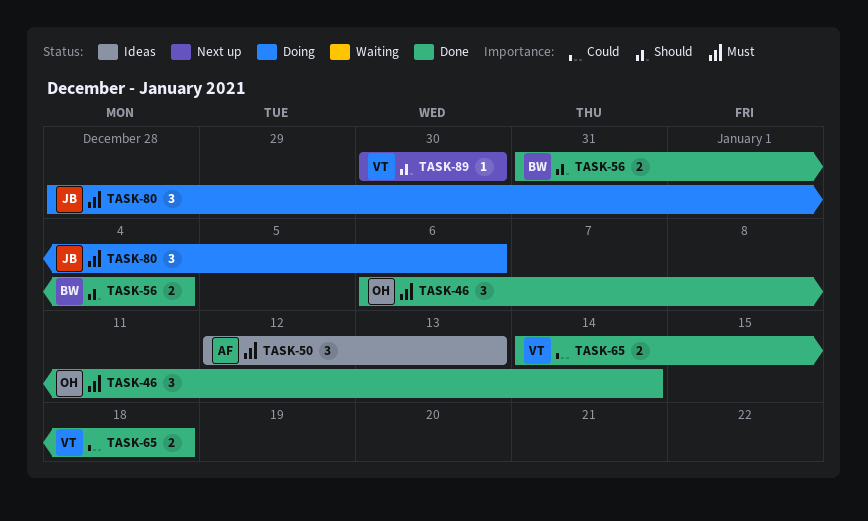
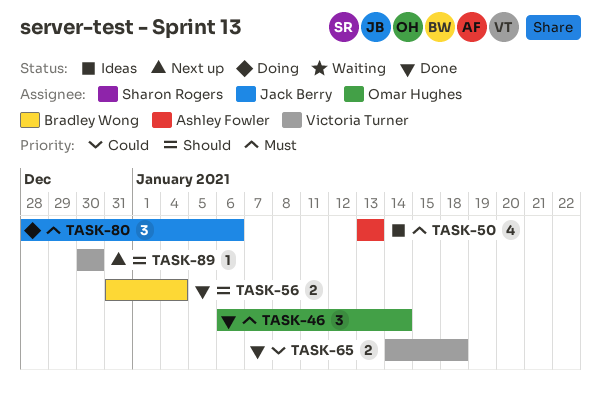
TASK-50, estimate: 3 -> 4
TASK-50, start: Jan 12 -> Jan 13

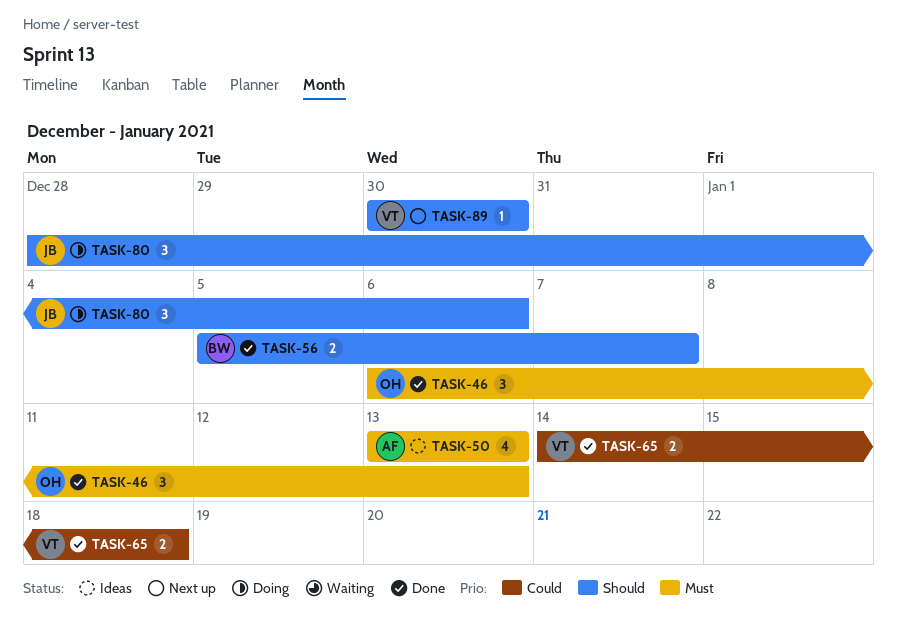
TASK-46, due: Jan 14 -> Jan 13
TASK-56, start: Dec 31 -> Jan 5
TASK-56, due: Jan 4 -> Jan 7
TASK-80, priority: Must -> Should

